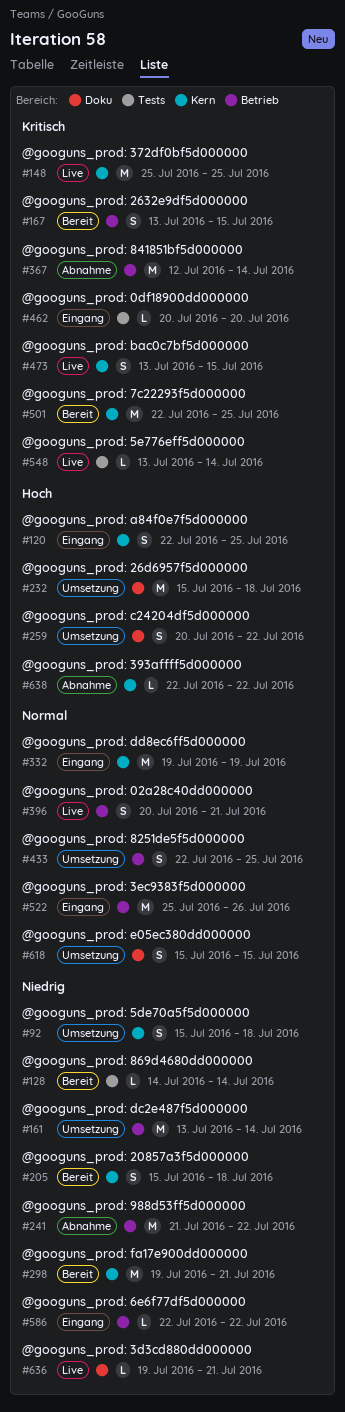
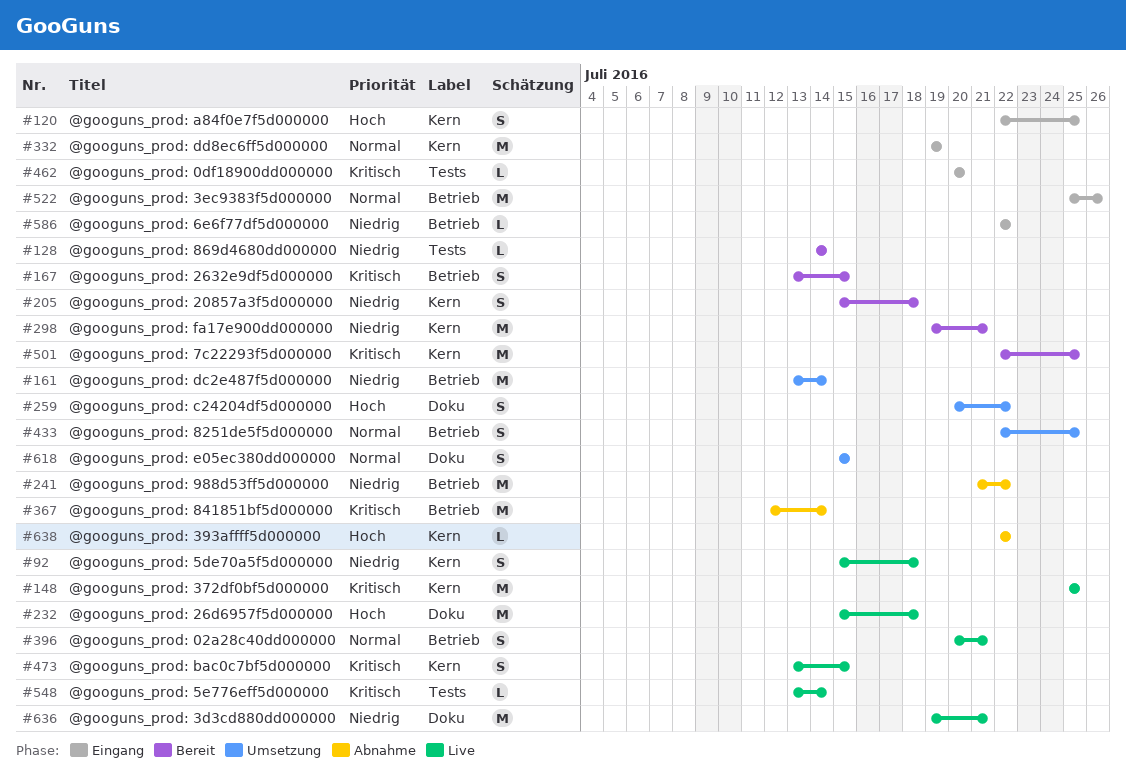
#92, status: Umsetzung -> Live
#232, status: Umsetzung -> Live
#636, estimate: L -> M

